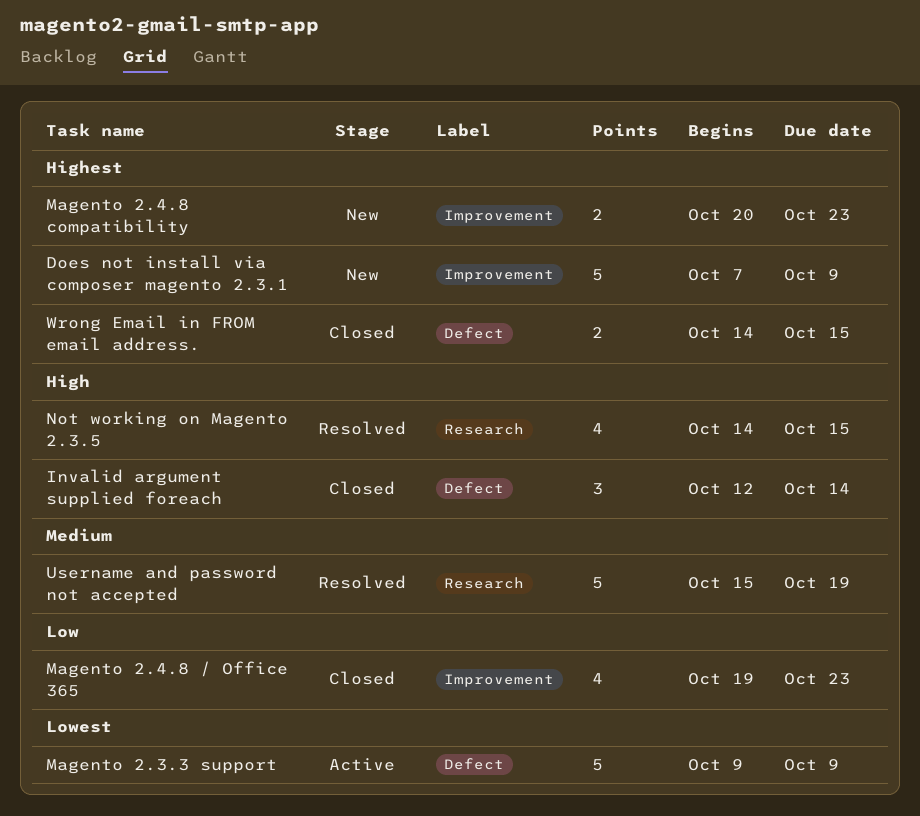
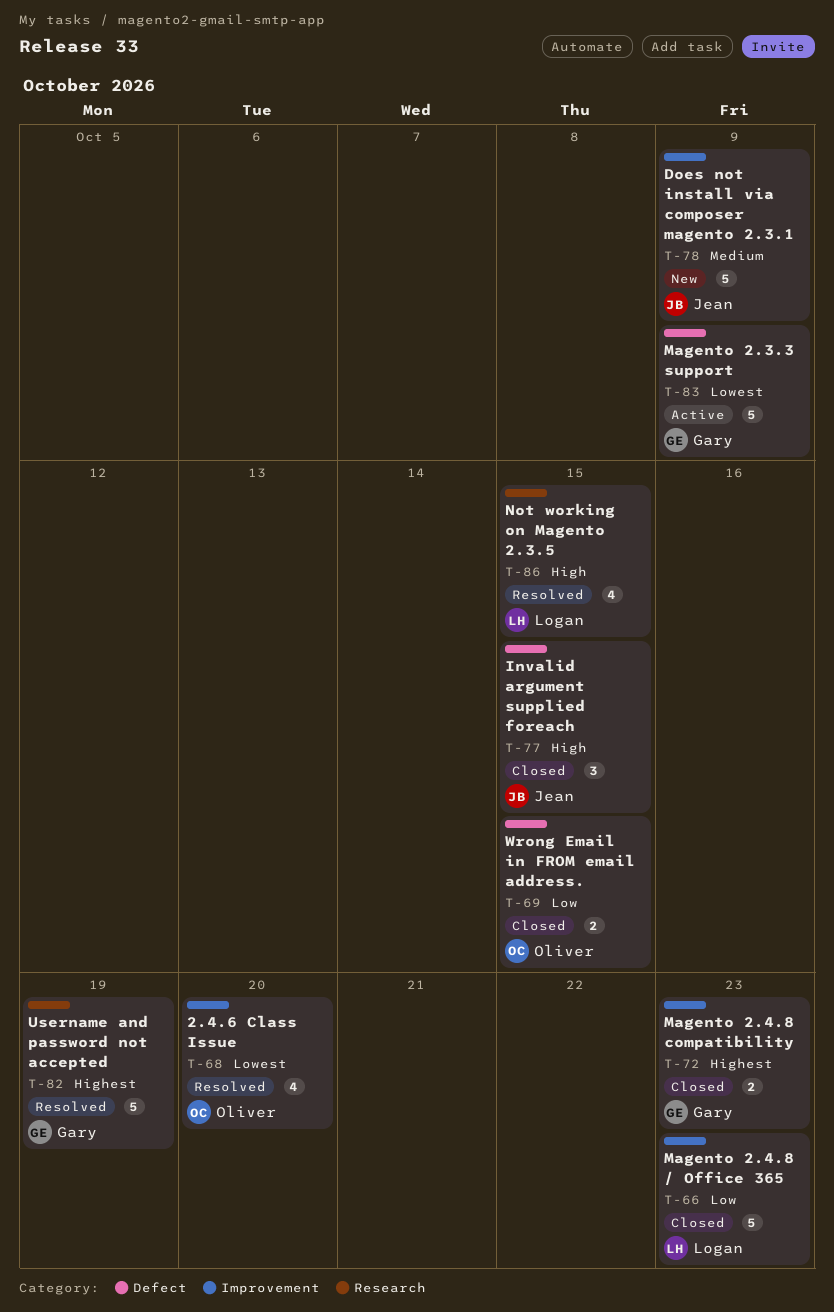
2.4.6 Class Issue: none -> present
Does not install via composer magento 2.3.1, priority: Highest -> Medium
Invalid argument supplied foreach, due: Oct 14 -> Oct 15
Magento 2.4.8 / Office 365, estimate: 4 -> 5
Magento 2.4.8 compatibility, status: New -> Closed
Username and password not accepted, priority: Medium -> Highest
Wrong Email in FROM email address., priority: Highest -> Low

